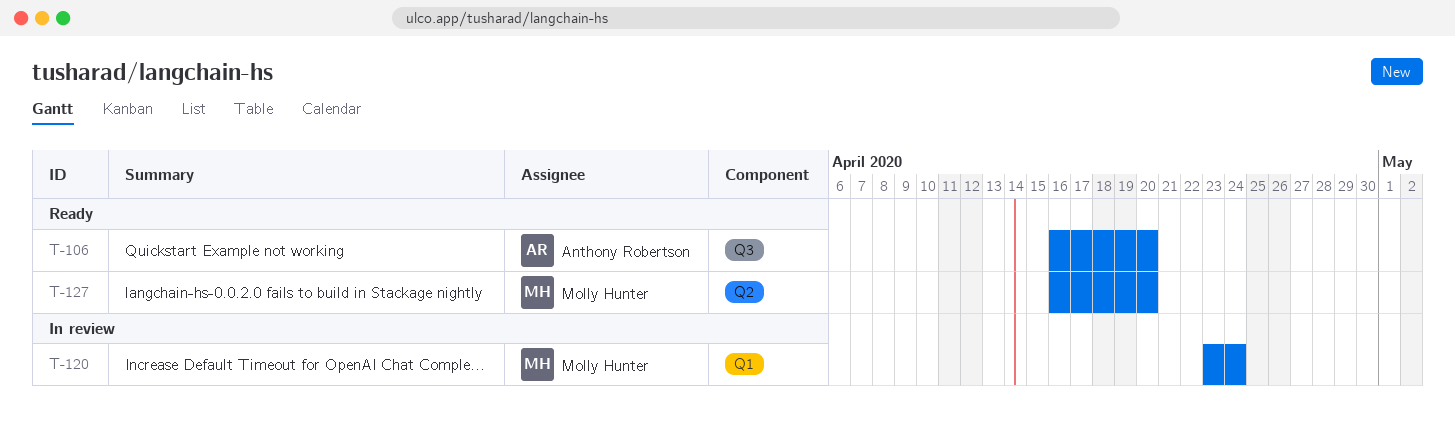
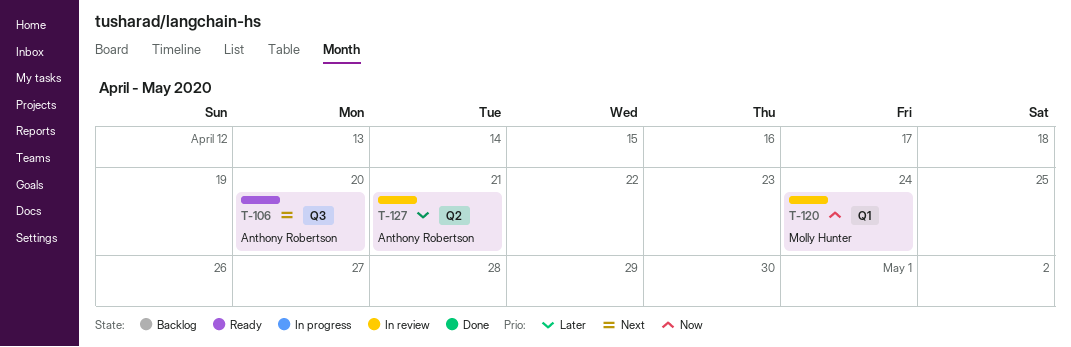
T-127, status: Ready -> In review
T-127, owner: Molly Hunter -> Anthony Robertson
T-127, due: Apr 20 -> Apr 21

